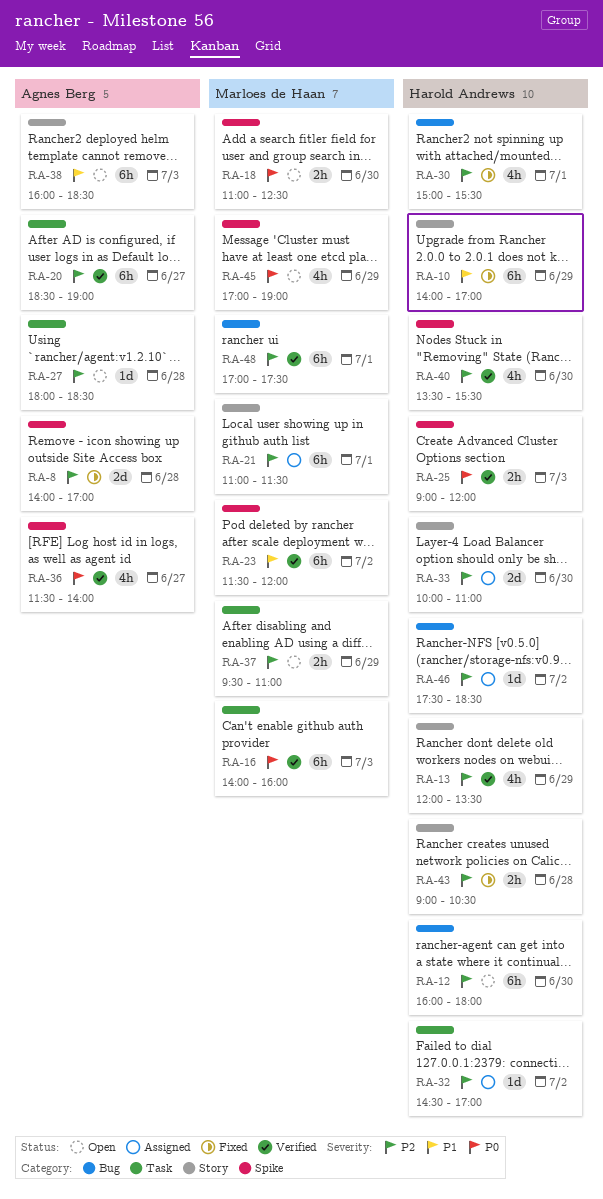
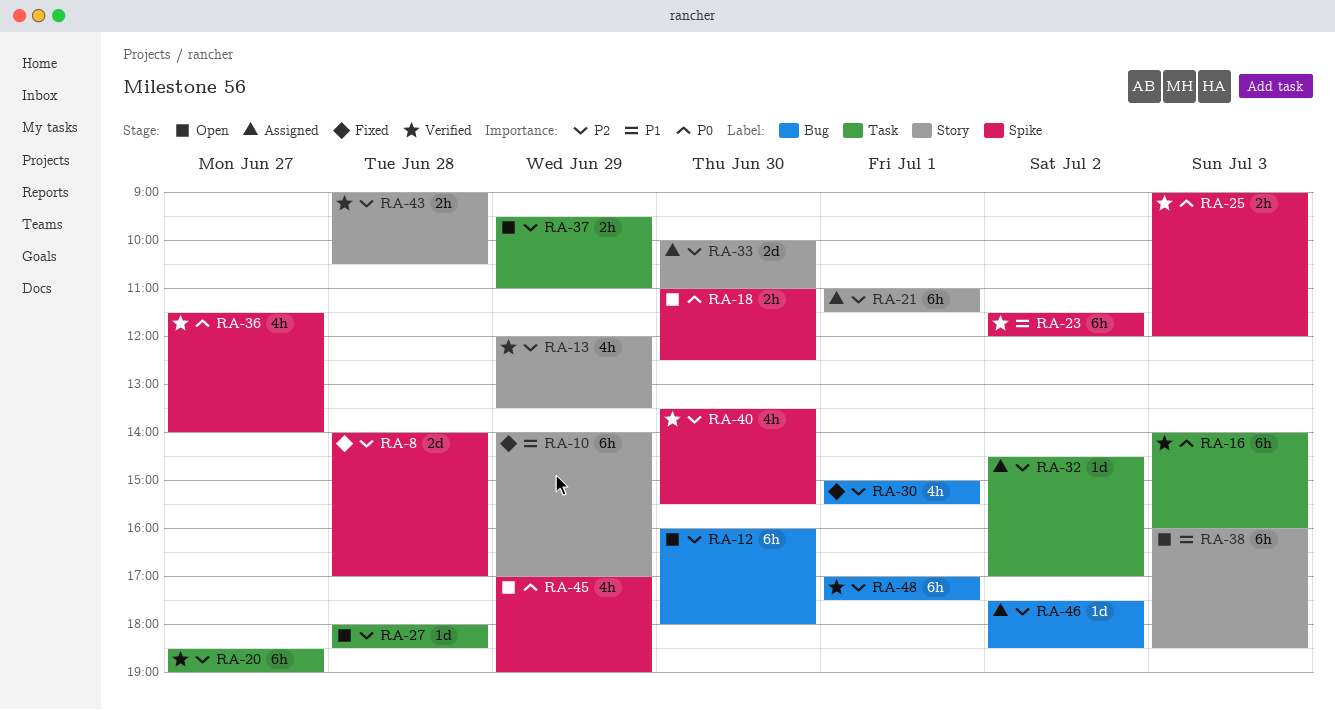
RA-43, status: Fixed -> Verified

